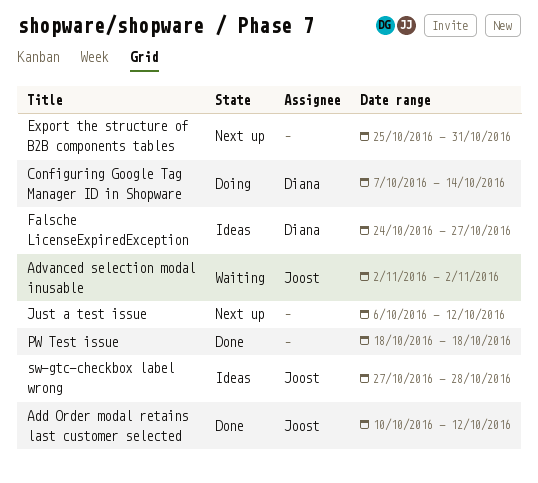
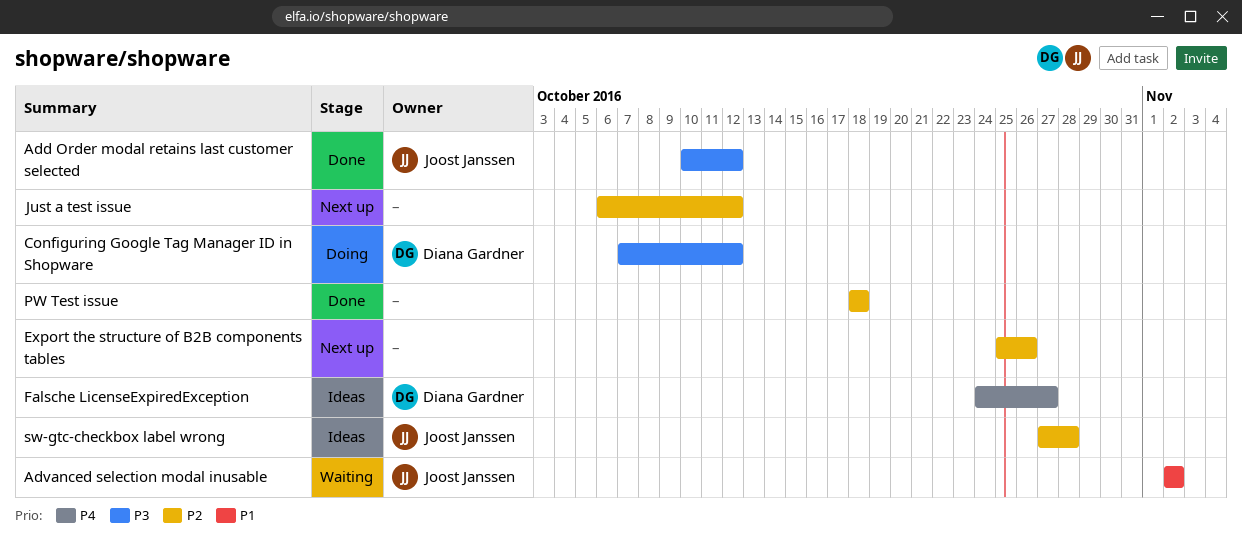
Configuring Google Tag Manager ID in Shopware, due: Oct 14 -> Oct 12
Export the structure of B2B components tables, due: Oct 31 -> Oct 26

